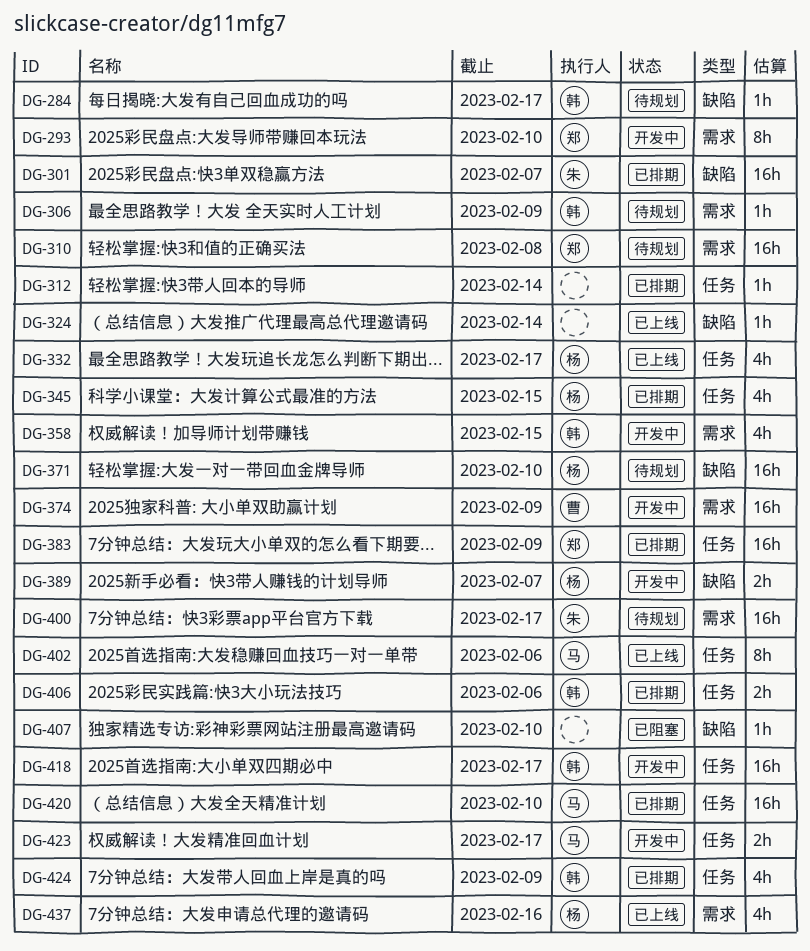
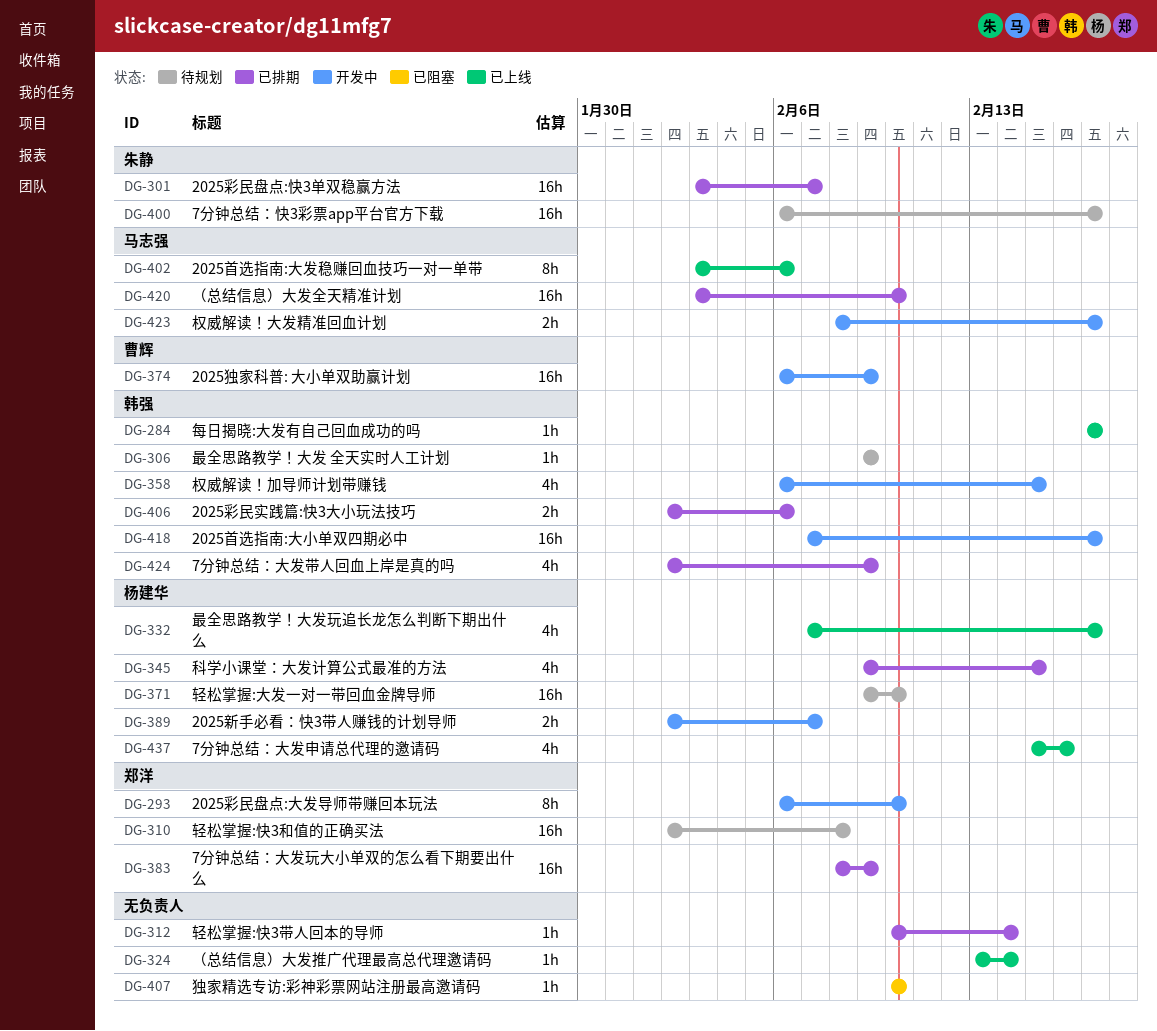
DG-284, status: 待规划 -> 已上线

